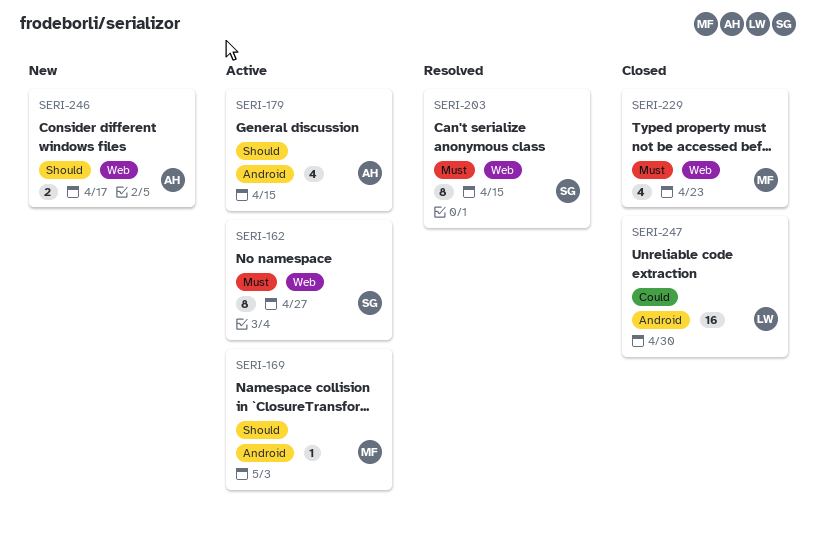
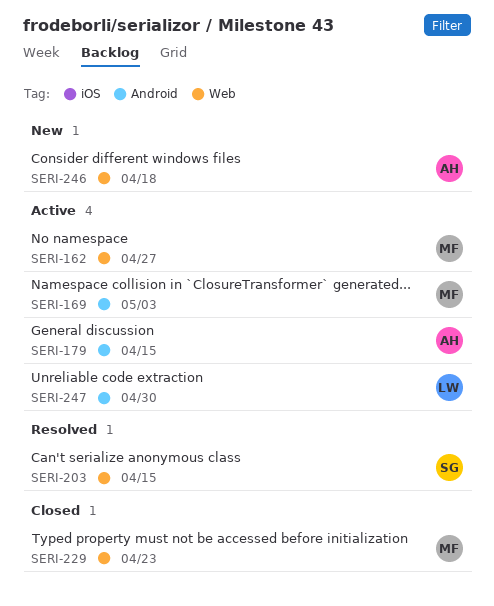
SERI-162, owner: SG -> MF
SERI-246, due: Apr 17 -> Apr 18
SERI-247, status: Closed -> Active

